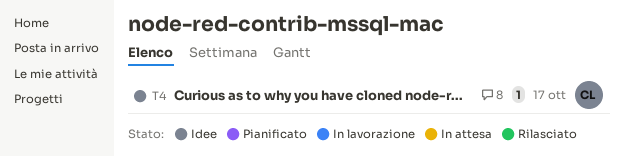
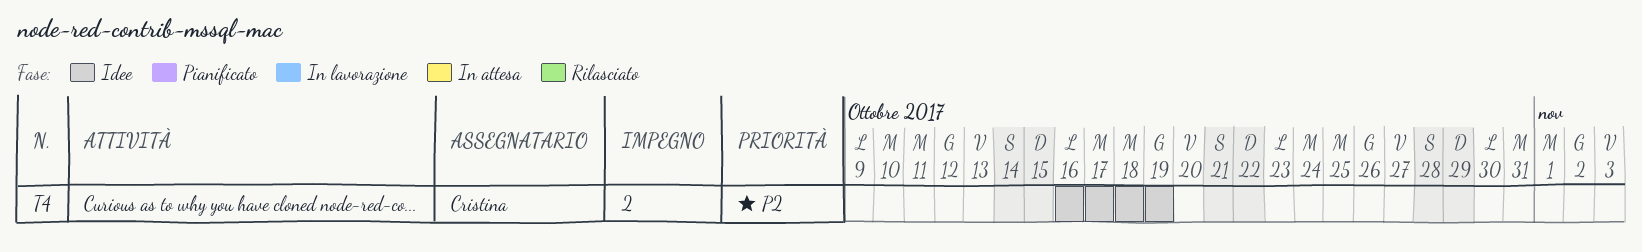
T4, estimate: 1 -> 2
T4, due: Oct 17 -> Oct 19

